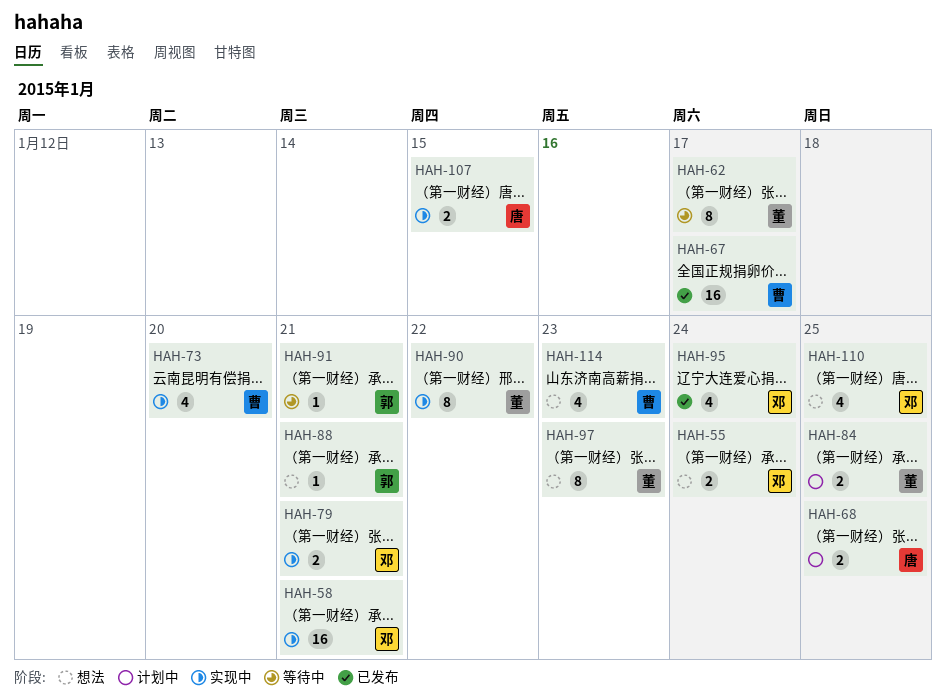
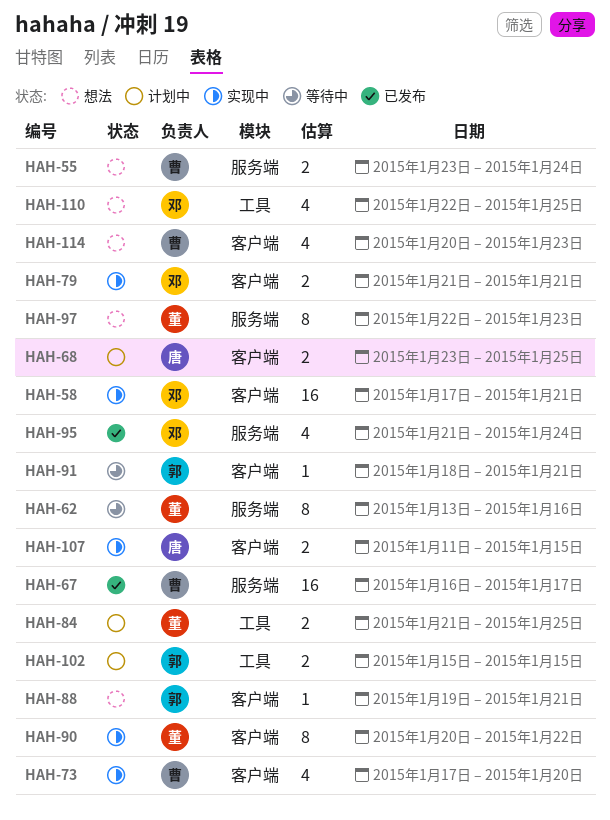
HAH-55, owner: 邓 -> 曹
HAH-62, due: Jan 17 -> Jan 16
HAH-102: none -> present

